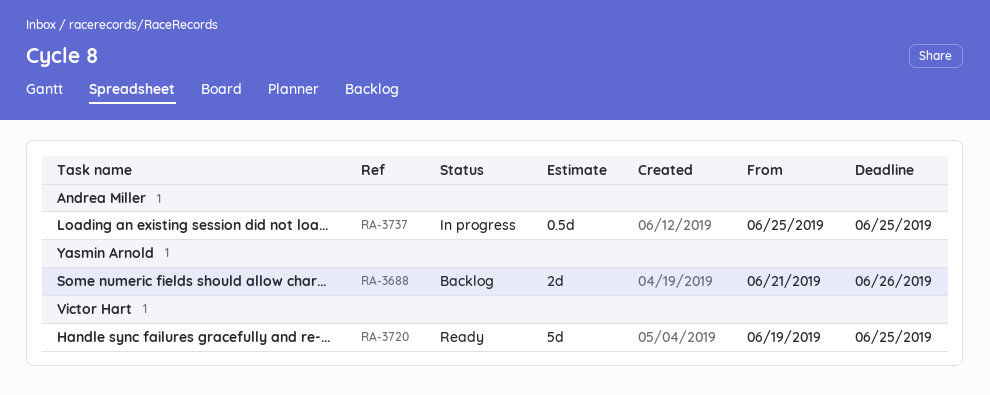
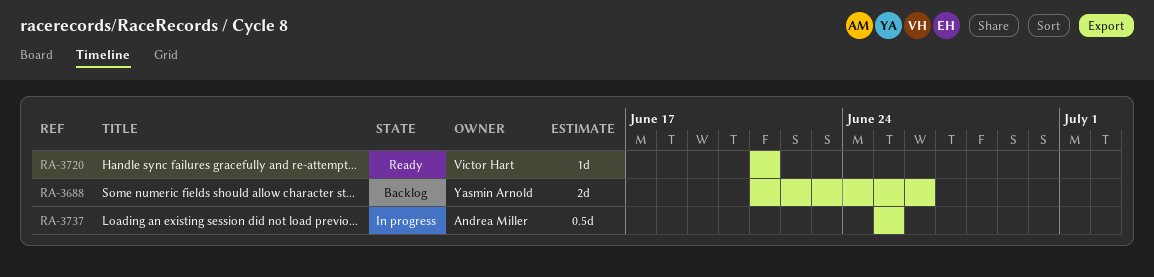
RA-3720, estimate: 5d -> 1d
RA-3720, start: Jun 19 -> Jun 21
RA-3720, due: Jun 25 -> Jun 21

